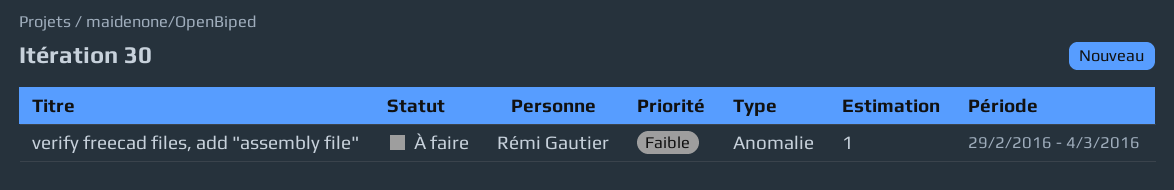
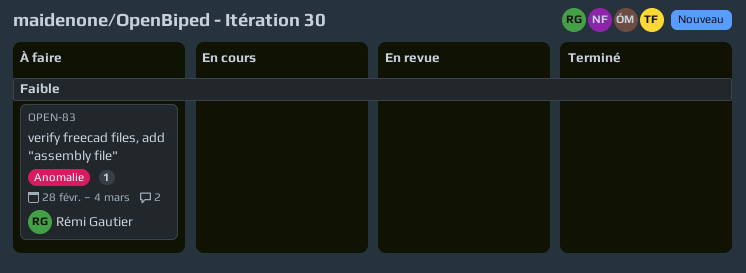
verify freecad files, add "assembly file", start: Feb 29 -> Feb 28

